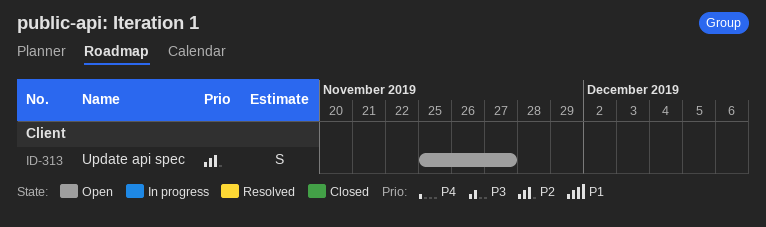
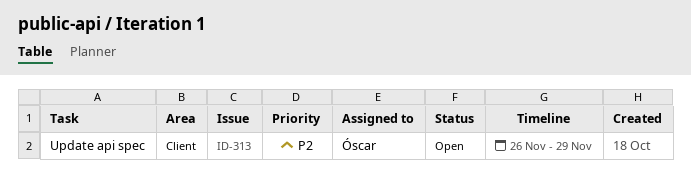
ID-313, start: Nov 25 -> Nov 26
ID-313, due: Nov 27 -> Nov 29

